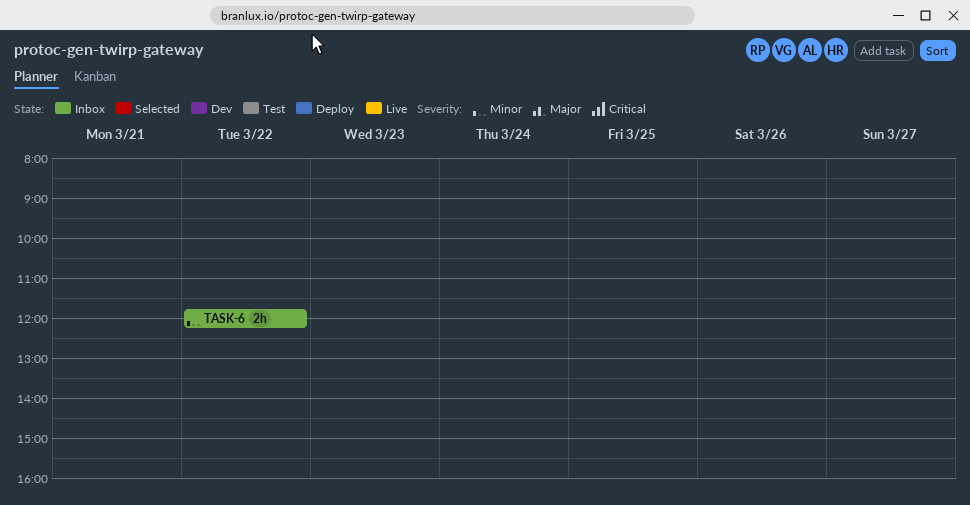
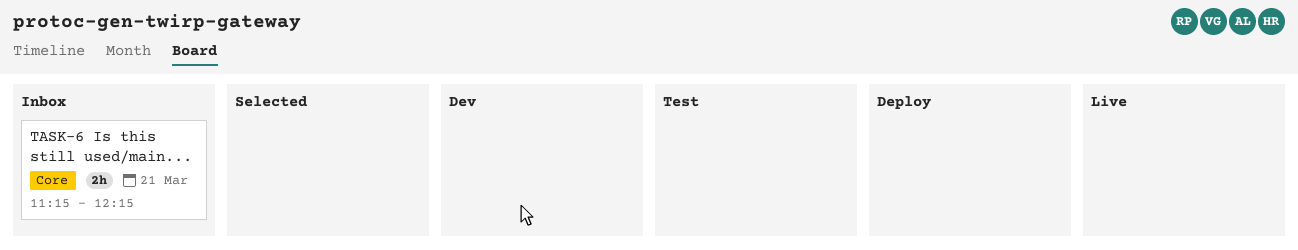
TASK-6, day: Mar 22 -> Mar 21
TASK-6, begins: 11:45 -> 11:15

